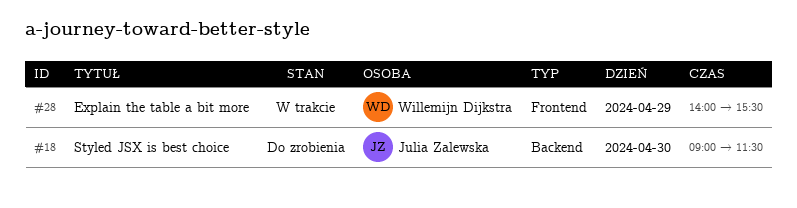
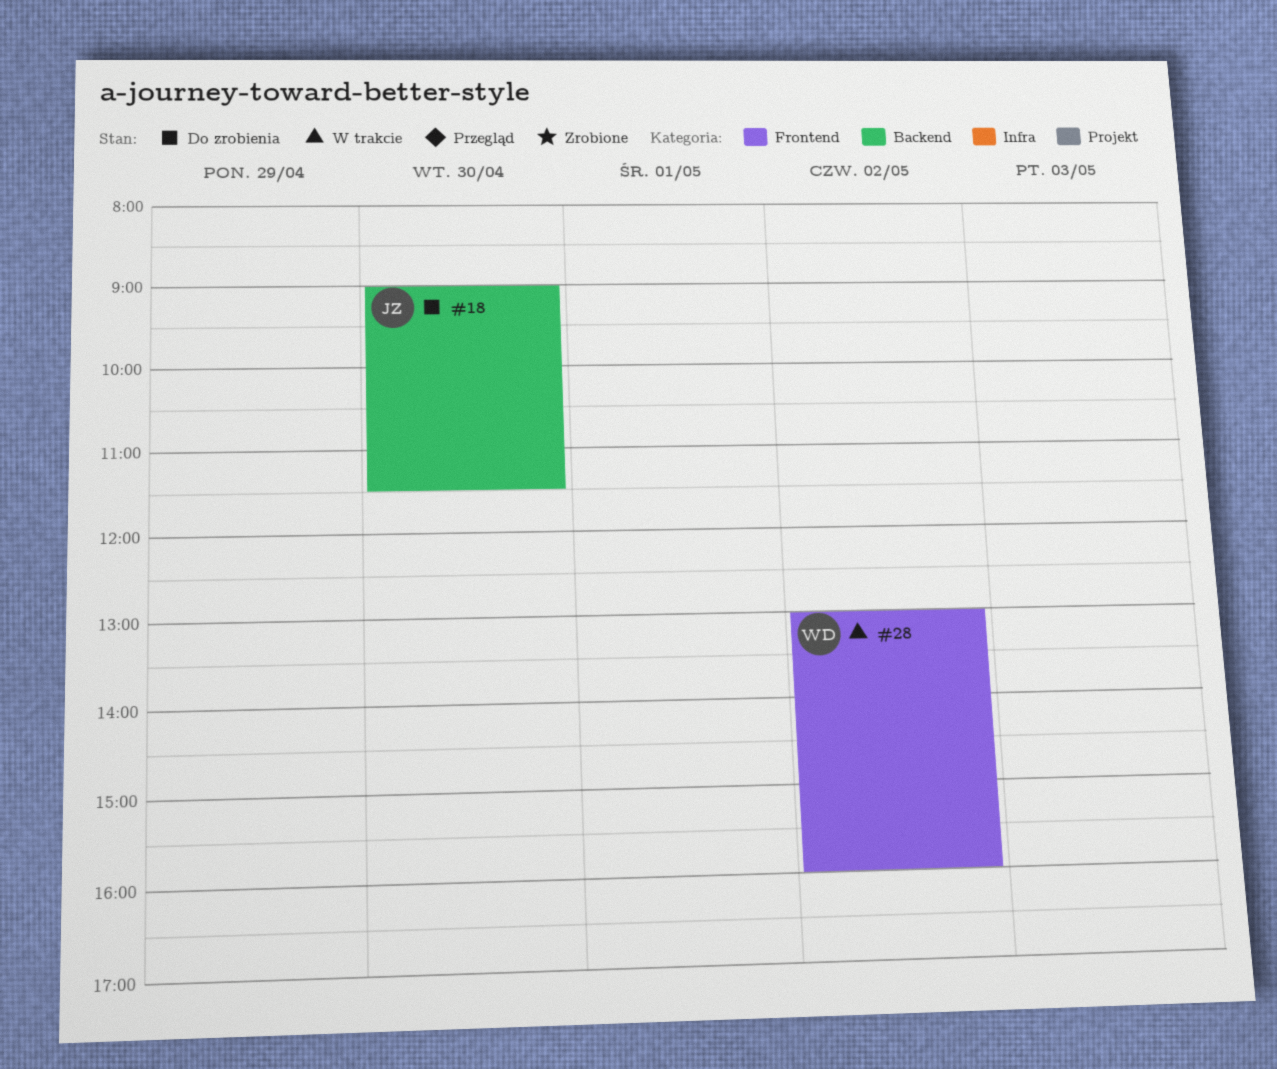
#28, day: Apr 29 -> May 2
#28, begins: 14:00 -> 13:00
#28, ends: 15:30 -> 16:00

